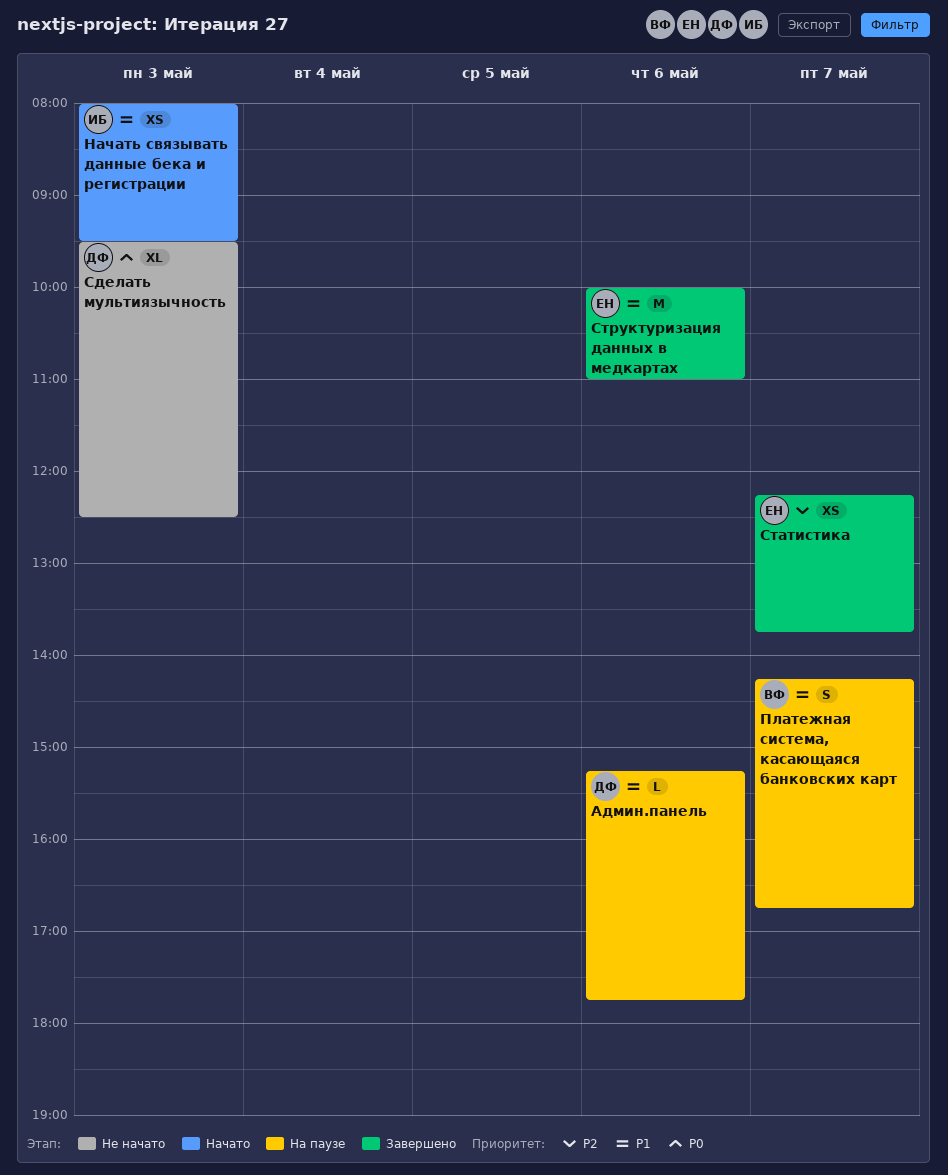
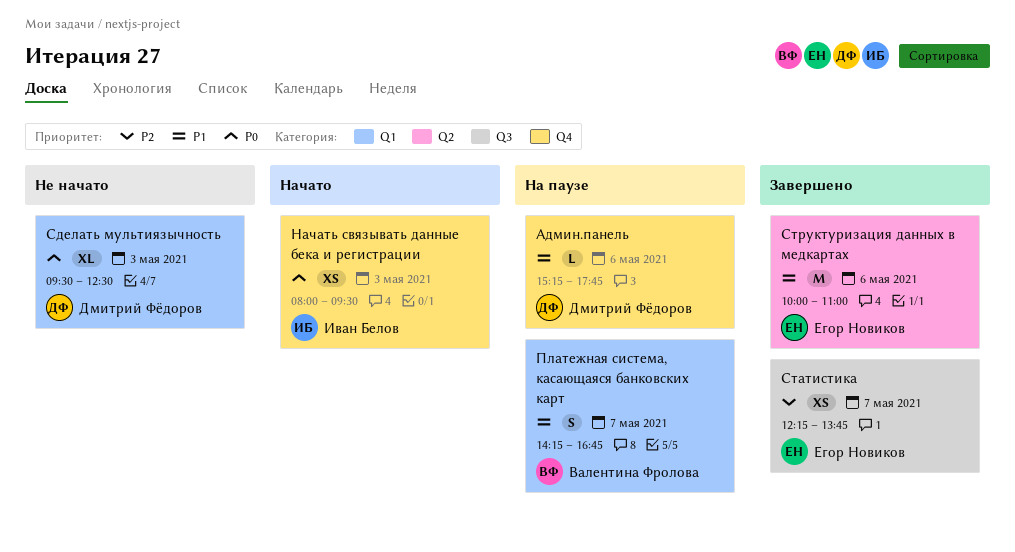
Начать связывать данные бека и регистрации, priority: P1 -> P0

